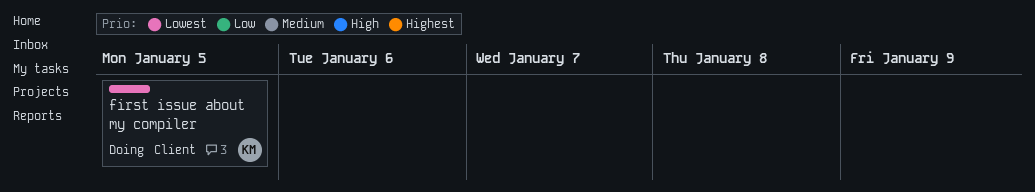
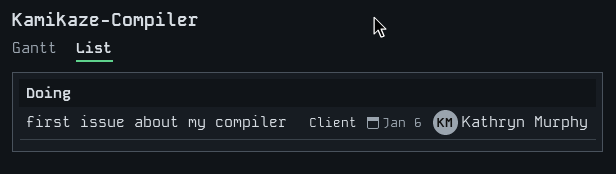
first issue about my compiler, due: Jan 5 -> Jan 6

